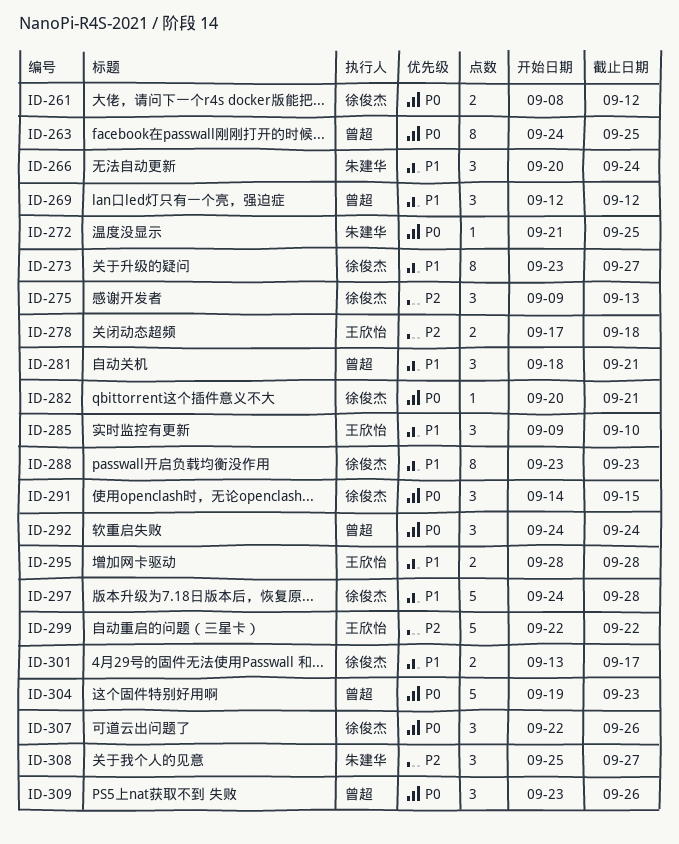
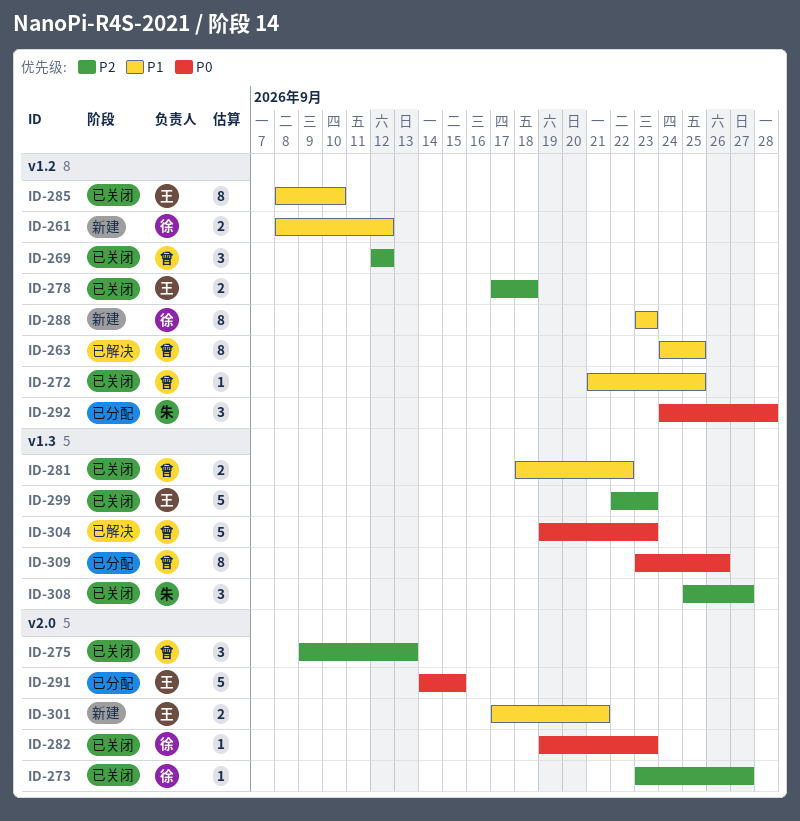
ID-261, priority: P0 -> P1
ID-263, priority: P0 -> P1
ID-266: present -> none
ID-269, priority: P1 -> P2
ID-272, owner: 朱建华 -> 曾超
ID-272, priority: P0 -> P1
ID-273, priority: P1 -> P2
ID-273, estimate: 8 -> 1
ID-275, owner: 徐俊杰 -> 曾超
ID-281, estimate: 3 -> 2
ID-281, due: Sep 21 -> Sep 22
ID-282, start: Sep 20 -> Sep 19
ID-282, due: Sep 21 -> Sep 23
ID-285, estimate: 3 -> 8
ID-285, start: Sep 9 -> Sep 8
ID-291, owner: 徐俊杰 -> 王欣怡
ID-291, estimate: 3 -> 5
ID-292, owner: 曾超 -> 朱建华
ID-292, due: Sep 24 -> Sep 28
ID-295: present -> none
ID-297: present -> none
ID-299, due: Sep 22 -> Sep 23
ID-301, owner: 徐俊杰 -> 王欣怡
ID-301, start: Sep 13 -> Sep 17
ID-301, due: Sep 17 -> Sep 21
ID-307: present -> none
ID-309, estimate: 3 -> 8

